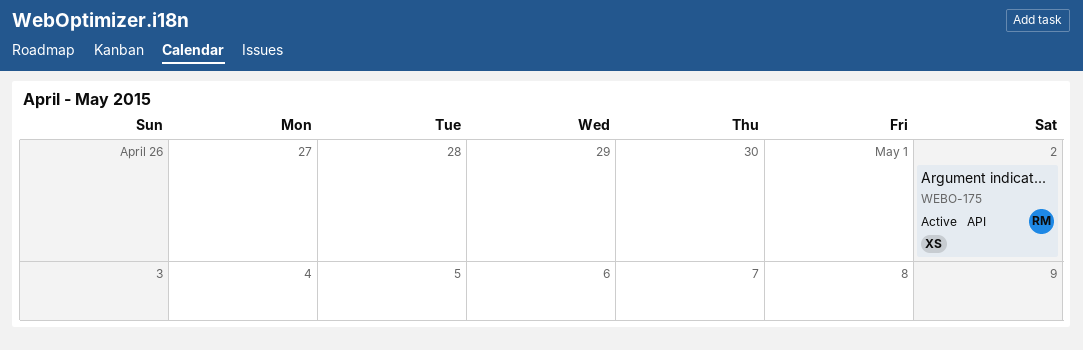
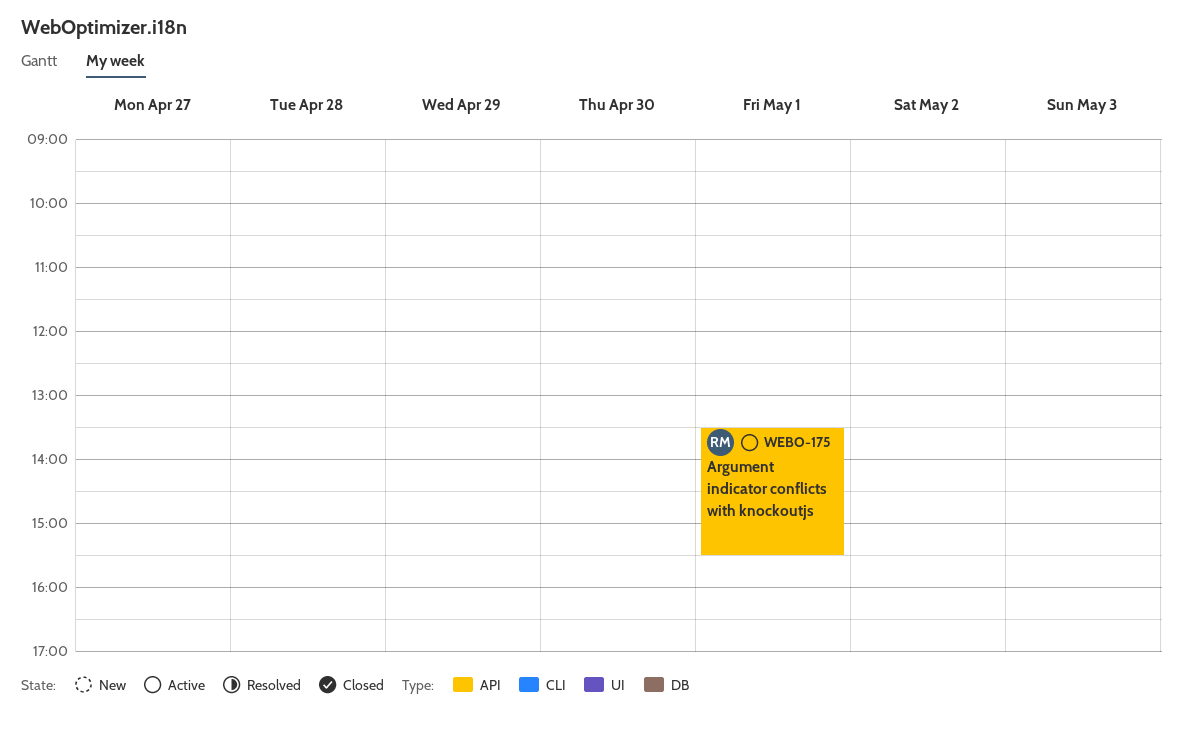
WEBO-175, day: May 2 -> May 1

